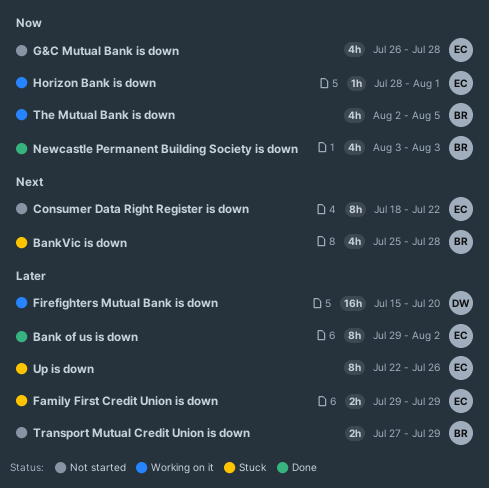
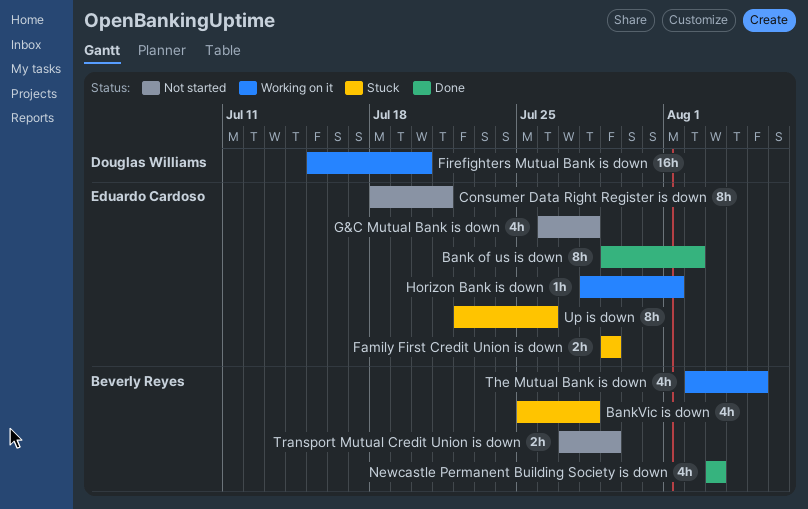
Consumer Data Right Register is down, due: Jul 22 -> Jul 21

